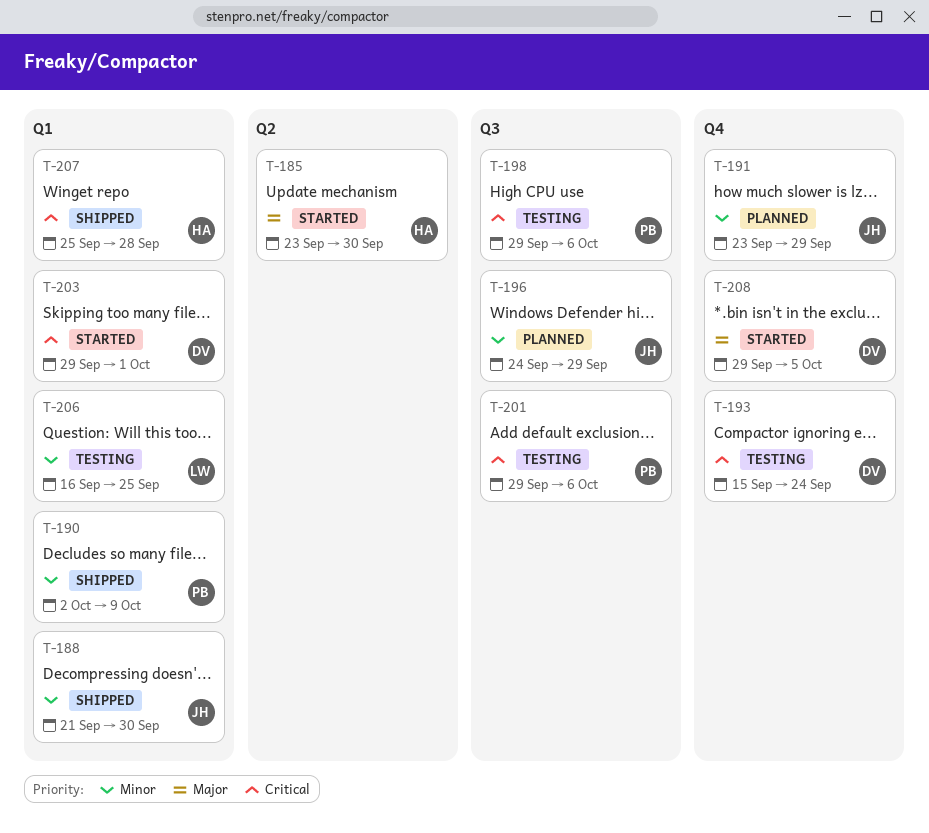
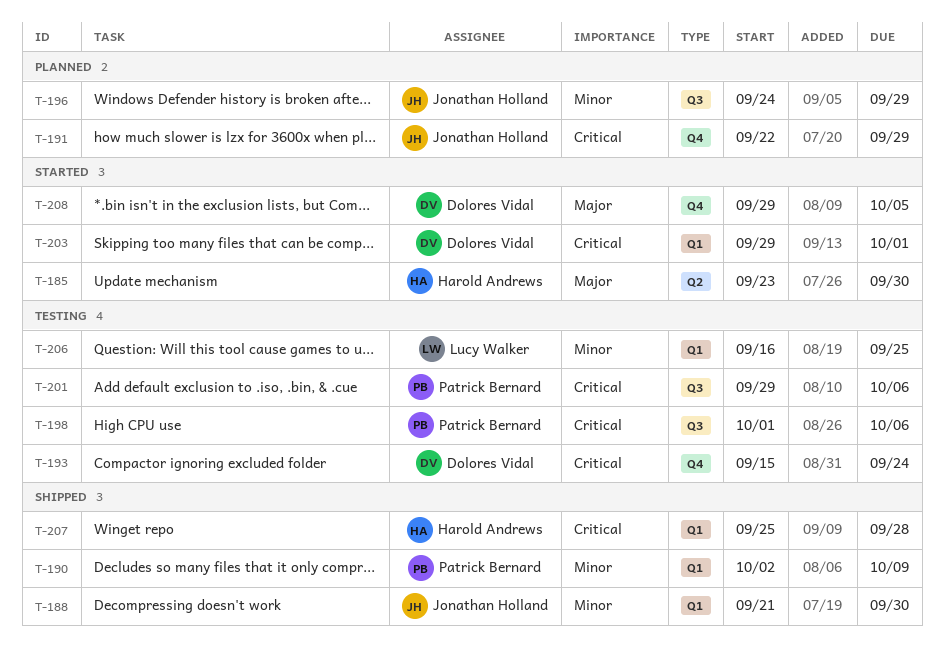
T-191, priority: Minor -> Critical
T-191, start: Sep 23 -> Sep 22
T-198, start: Sep 29 -> Oct 1

